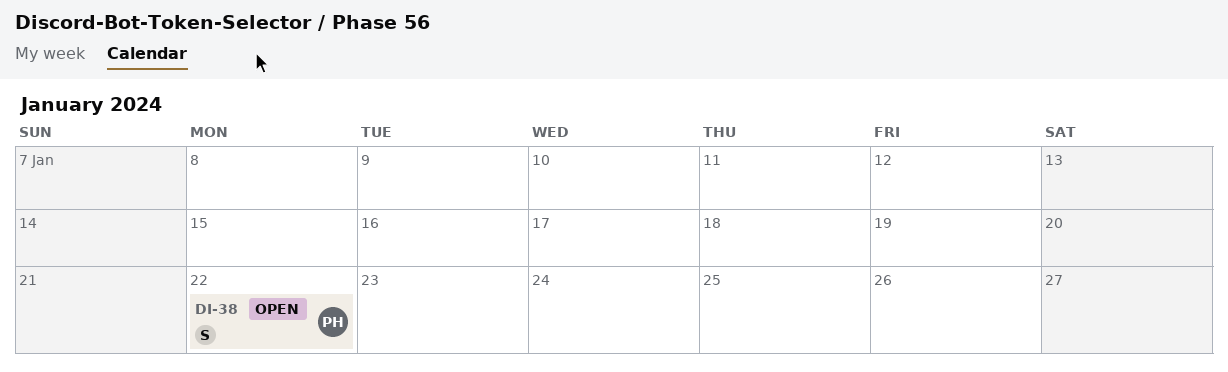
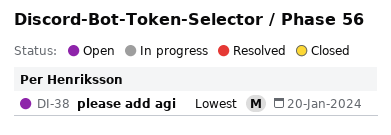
DI-38, estimate: S -> M
DI-38, due: Jan 22 -> Jan 20

